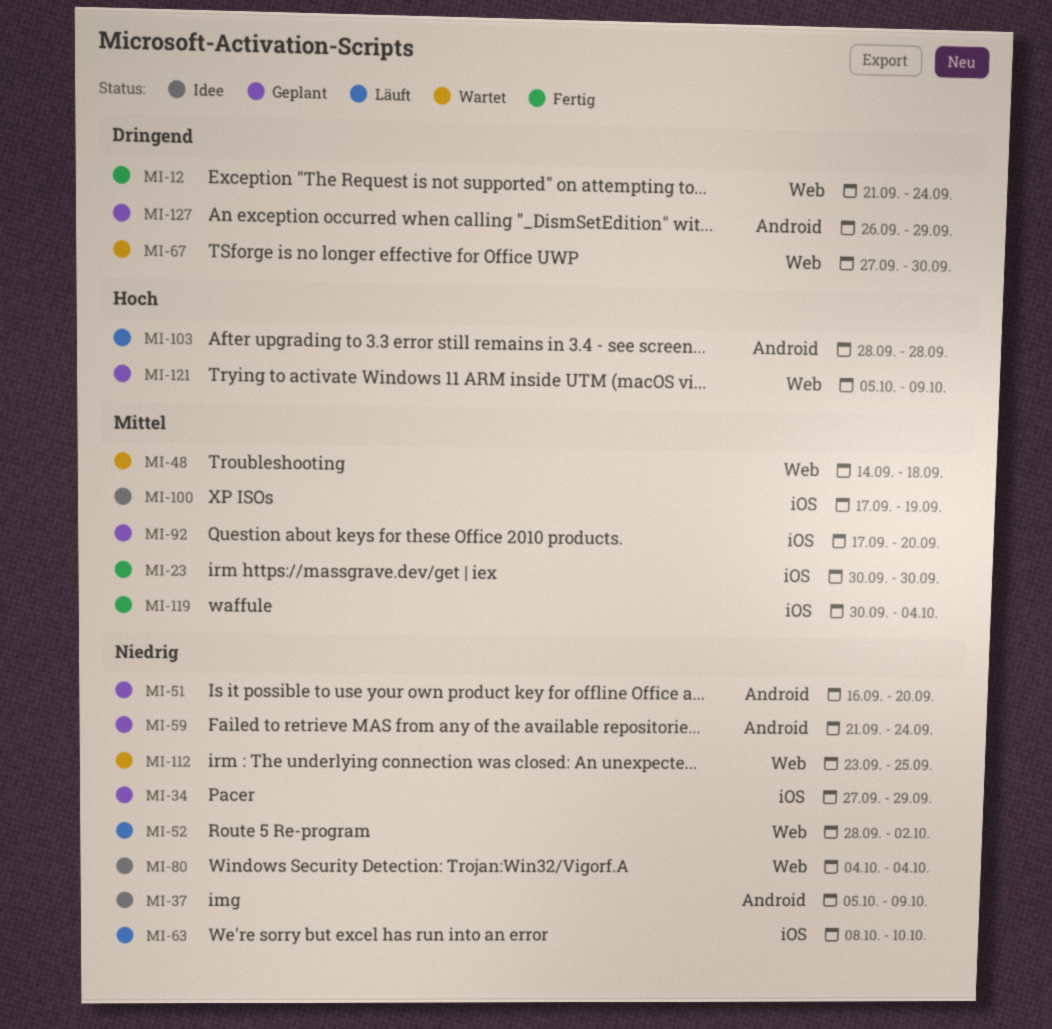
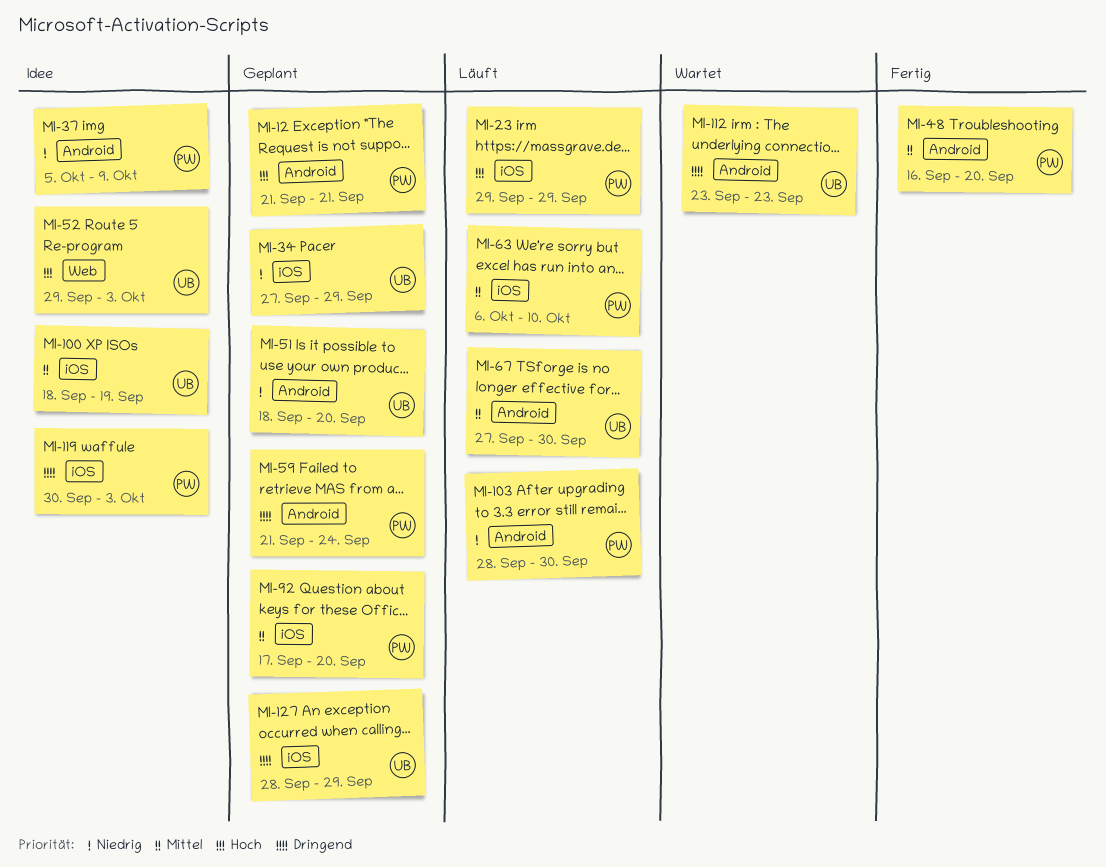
MI-12, status: Fertig -> Geplant
MI-12, priority: Dringend -> Hoch
MI-12, label: Web -> Android
MI-12, due: Sep 24 -> Sep 21
MI-23, status: Fertig -> Läuft
MI-23, priority: Mittel -> Hoch
MI-23, start: Sep 30 -> Sep 29
MI-23, due: Sep 30 -> Sep 29
MI-48, status: Wartet -> Fertig
MI-48, label: Web -> Android
MI-48, start: Sep 14 -> Sep 16
MI-48, due: Sep 18 -> Sep 20
MI-51, start: Sep 16 -> Sep 18
MI-52, status: Läuft -> Idee
MI-52, priority: Niedrig -> Hoch
MI-52, start: Sep 28 -> Sep 29
MI-52, due: Oct 2 -> Oct 3
MI-59, priority: Niedrig -> Dringend
MI-63, priority: Niedrig -> Mittel
MI-63, start: Oct 8 -> Oct 6
MI-67, status: Wartet -> Läuft
MI-67, priority: Dringend -> Mittel
MI-67, label: Web -> Android
MI-80: present -> none
MI-100, start: Sep 17 -> Sep 18
MI-103, priority: Hoch -> Niedrig
MI-103, due: Sep 28 -> Sep 30
MI-112, priority: Niedrig -> Dringend
MI-112, label: Web -> Android
MI-112, due: Sep 25 -> Sep 23
MI-119, status: Fertig -> Idee
MI-119, priority: Mittel -> Dringend
MI-119, due: Oct 4 -> Oct 3
MI-121: present -> none
MI-127, label: Android -> iOS
MI-127, start: Sep 26 -> Sep 28

